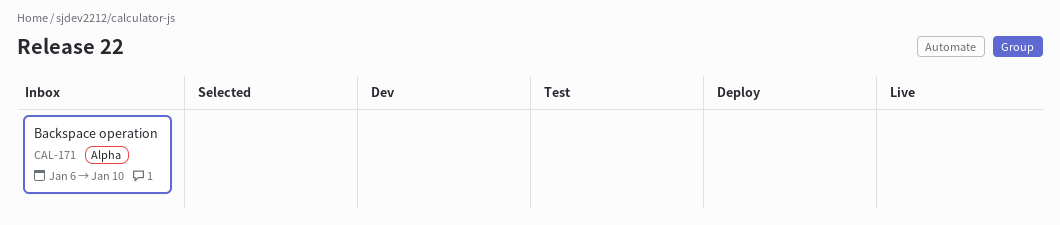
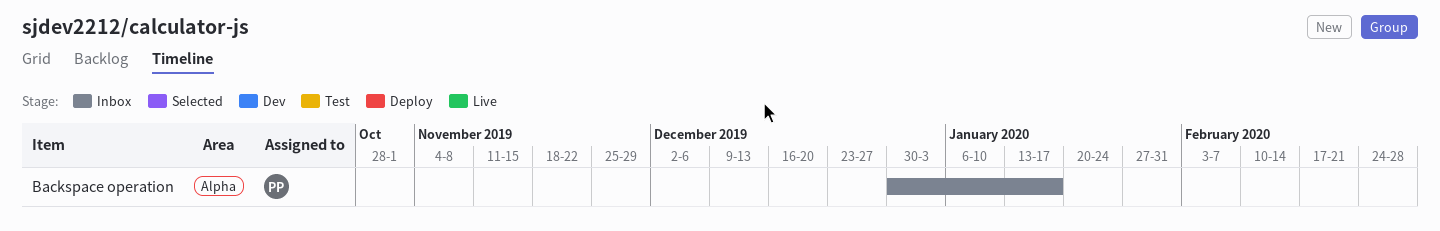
Backspace operation, start: Jan 6 -> Dec 30
Backspace operation, due: Jan 10 -> Jan 17

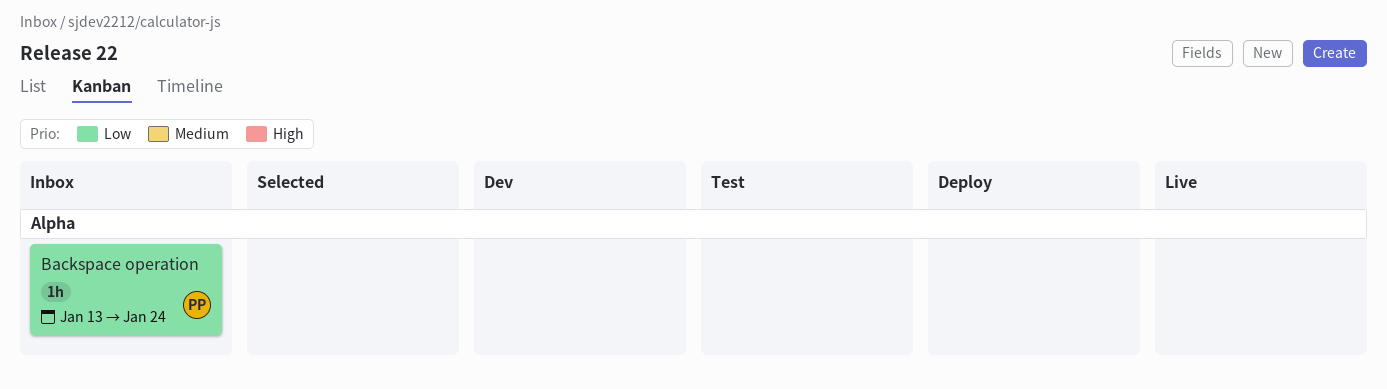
Backspace operation, start: Dec 30 -> Jan 13
Backspace operation, due: Jan 17 -> Jan 24

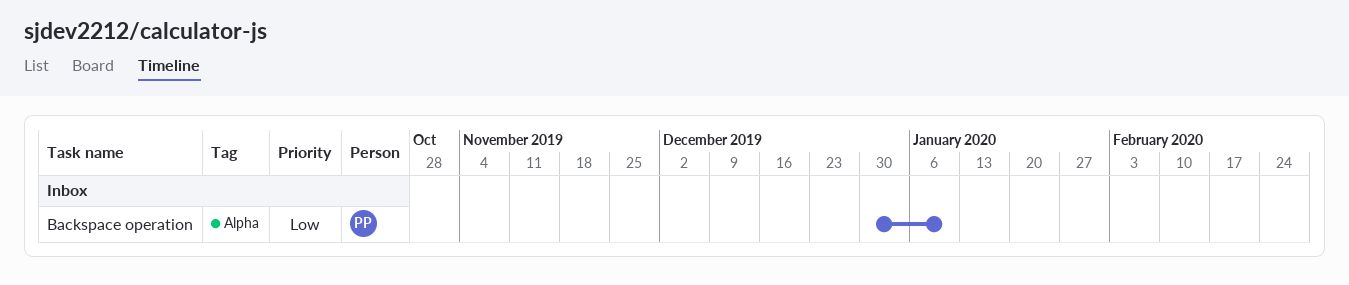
Backspace operation, start: Jan 13 -> Dec 30
Backspace operation, due: Jan 24 -> Jan 10

